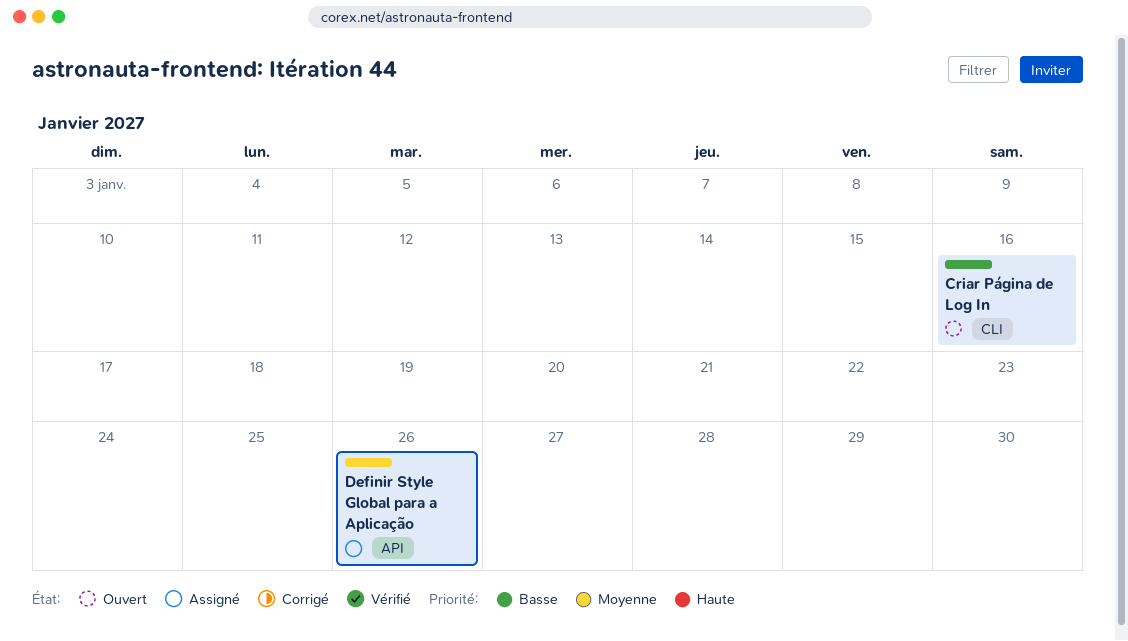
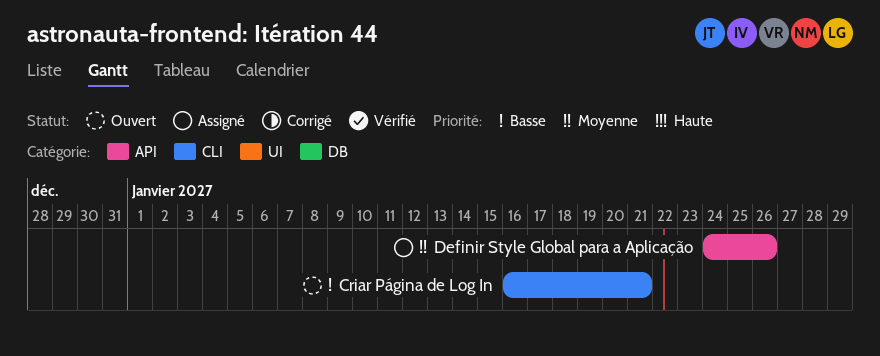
Criar Página de Log In, due: Jan 16 -> Jan 21

